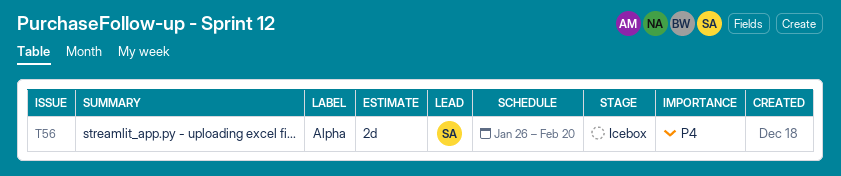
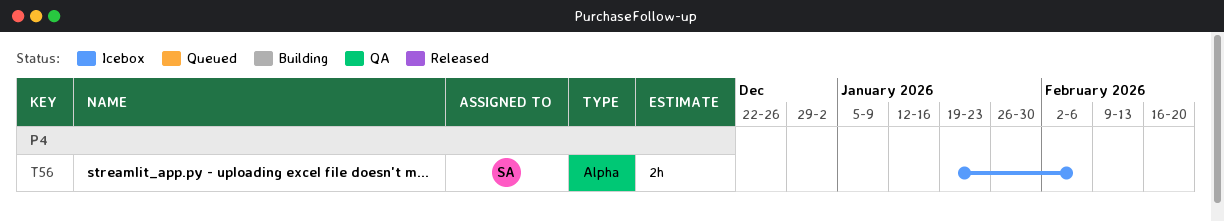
T56, estimate: 2d -> 2h
T56, start: Jan 26 -> Jan 19
T56, due: Feb 20 -> Feb 6

